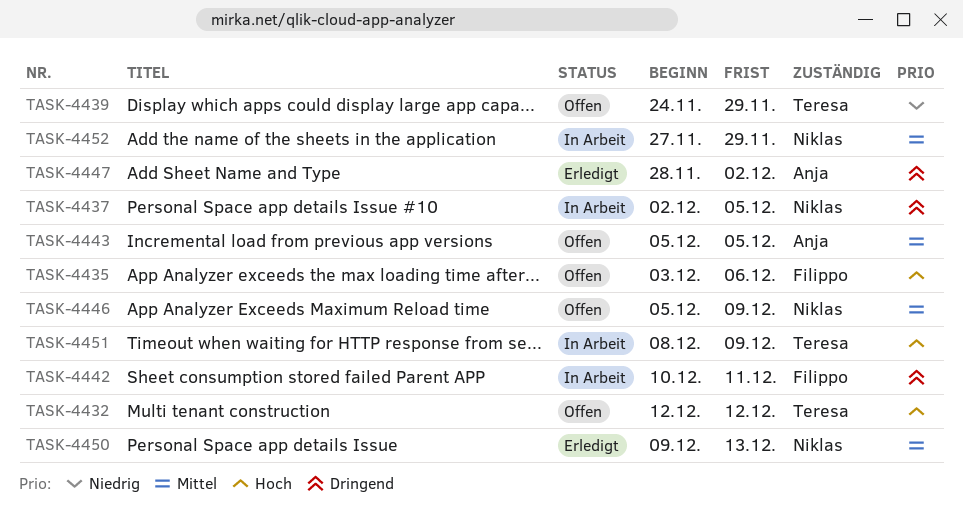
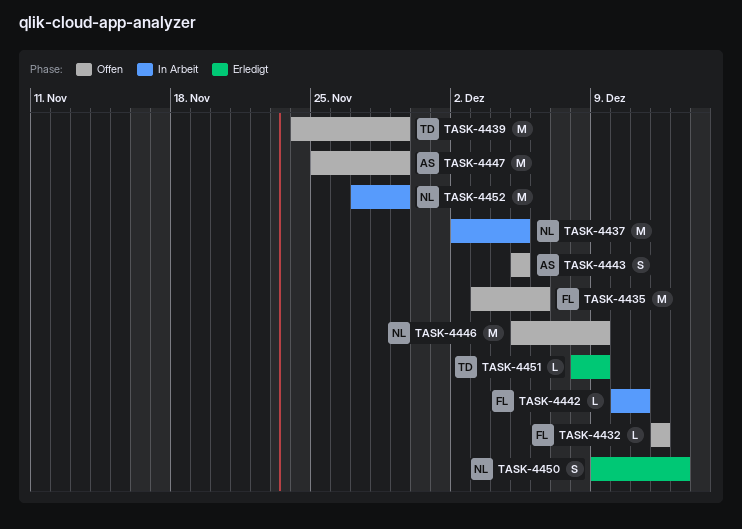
TASK-4432, owner: Teresa -> Filippo
TASK-4447, status: Erledigt -> Offen
TASK-4447, start: Nov 28 -> Nov 25
TASK-4447, due: Dec 2 -> Nov 29
TASK-4451, status: In Arbeit -> Erledigt

